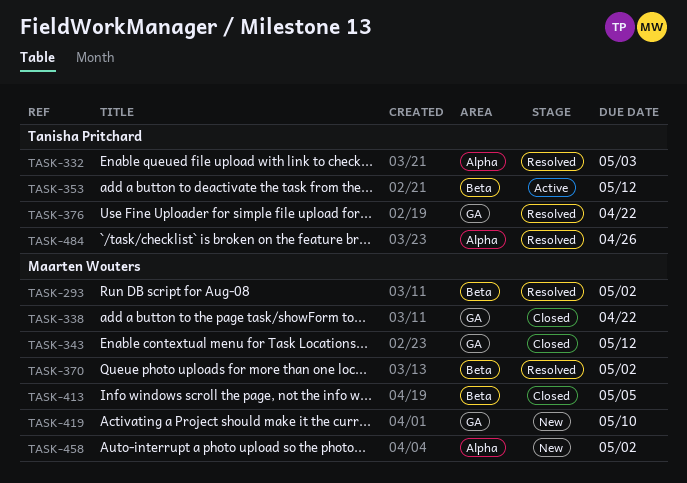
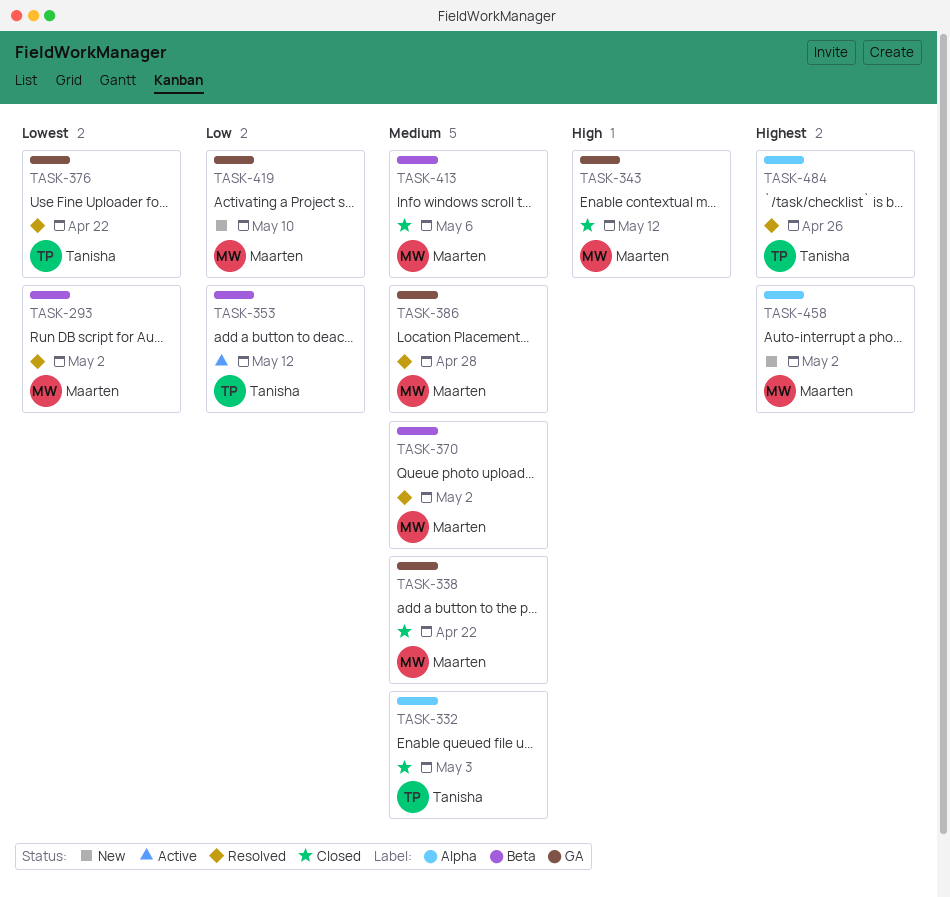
TASK-332, status: Resolved -> Closed
TASK-386: none -> present
TASK-413, due: May 5 -> May 6

